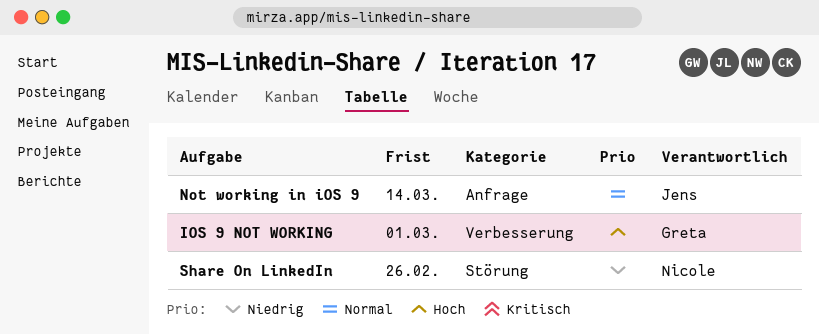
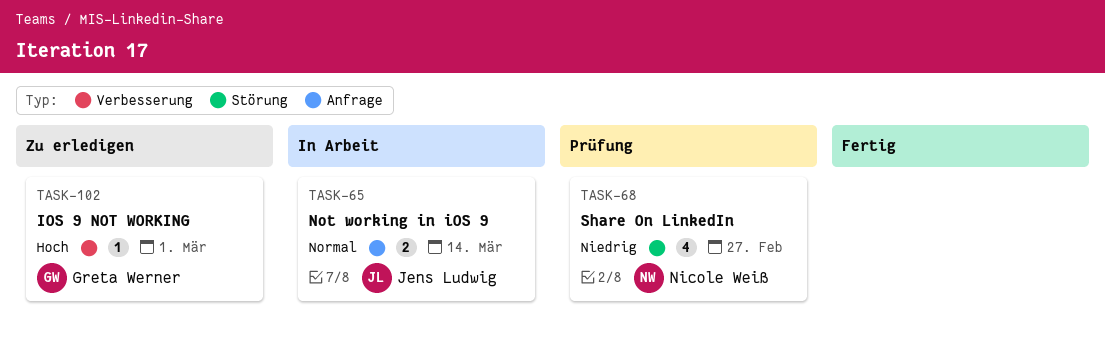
Share On LinkedIn, due: Feb 26 -> Feb 27

